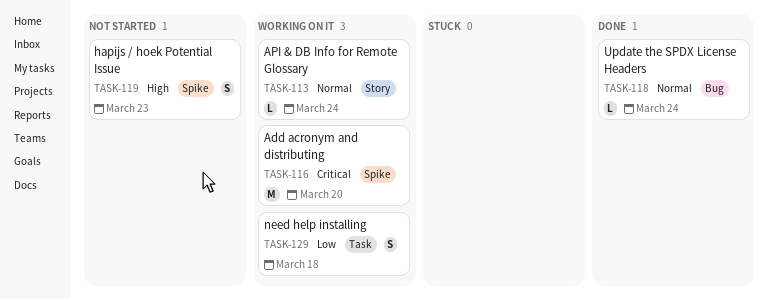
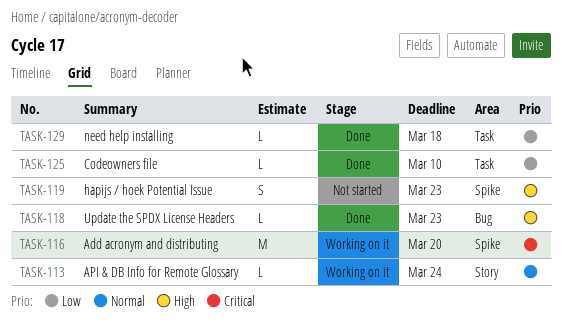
TASK-118, priority: Normal -> High
TASK-118, due: Mar 24 -> Mar 23
TASK-125: none -> present
TASK-129, status: Working on it -> Done
TASK-129, estimate: S -> L

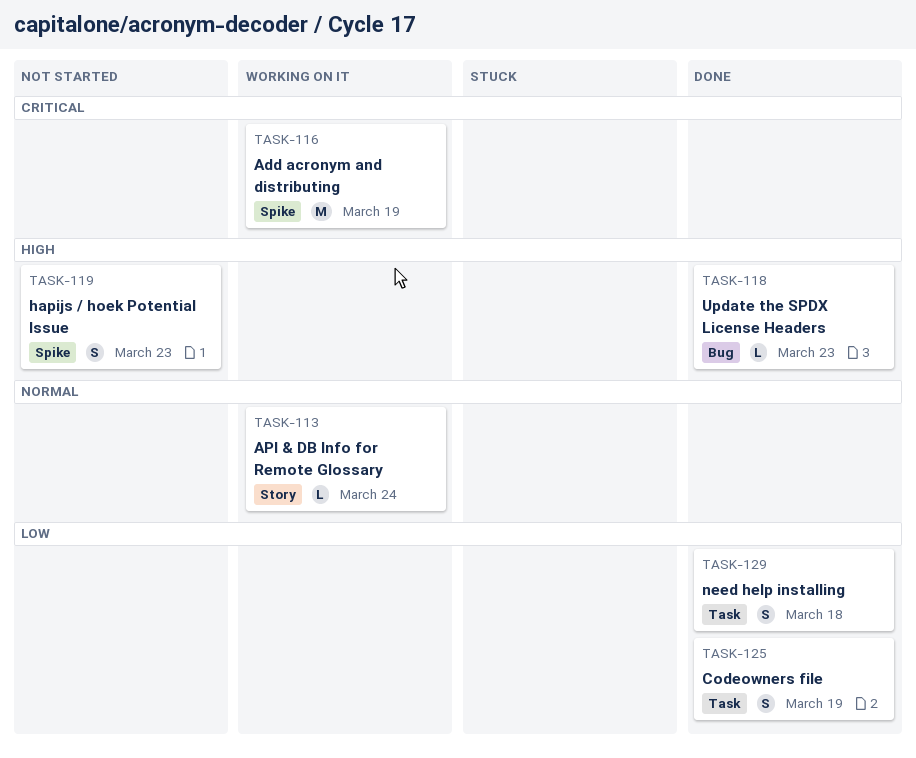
TASK-116, due: Mar 20 -> Mar 19
TASK-125, estimate: L -> S
TASK-125, due: Mar 10 -> Mar 19
TASK-129, estimate: L -> S

